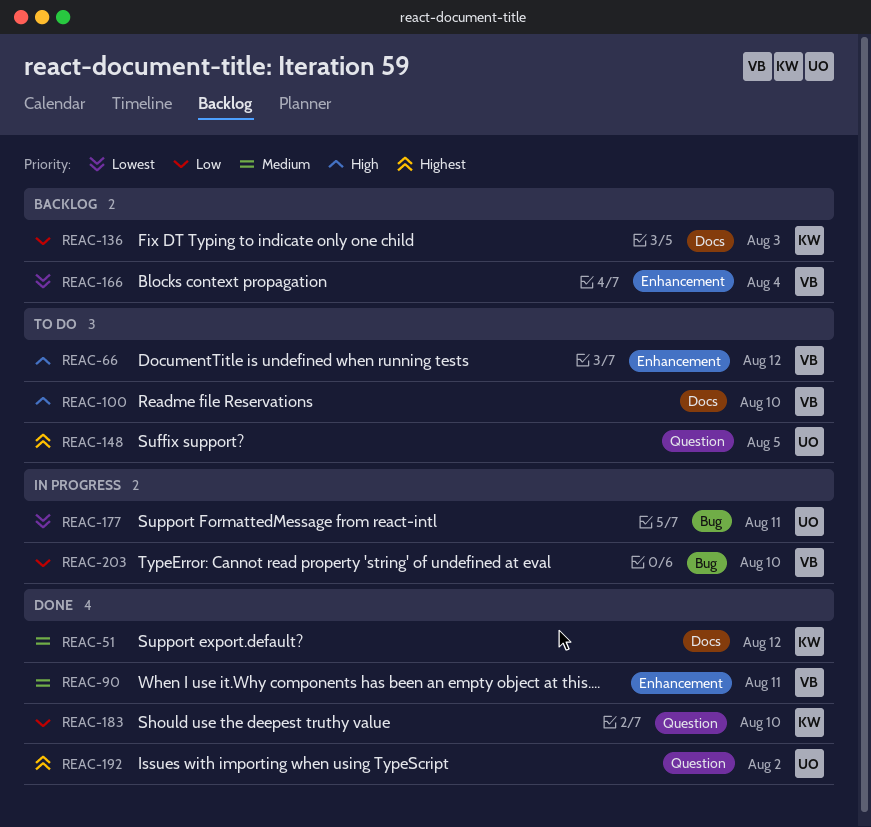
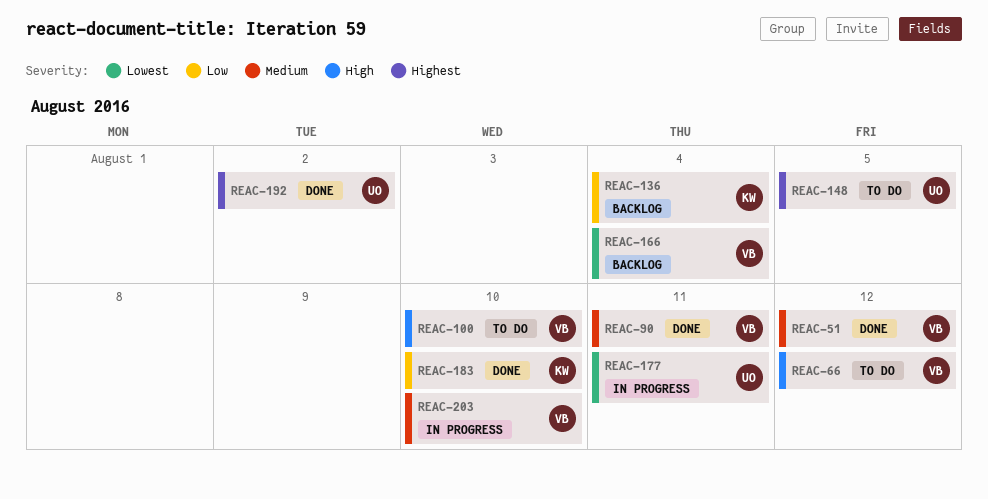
REAC-51, owner: KW -> VB
REAC-136, due: Aug 3 -> Aug 4
REAC-203, priority: Low -> Medium

